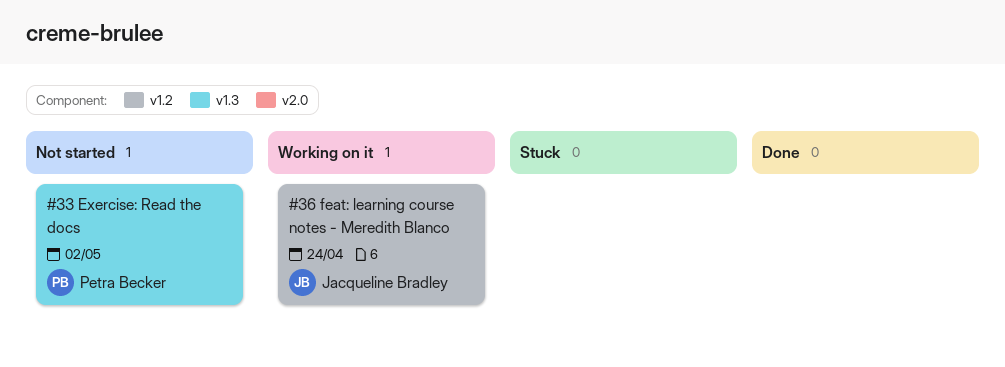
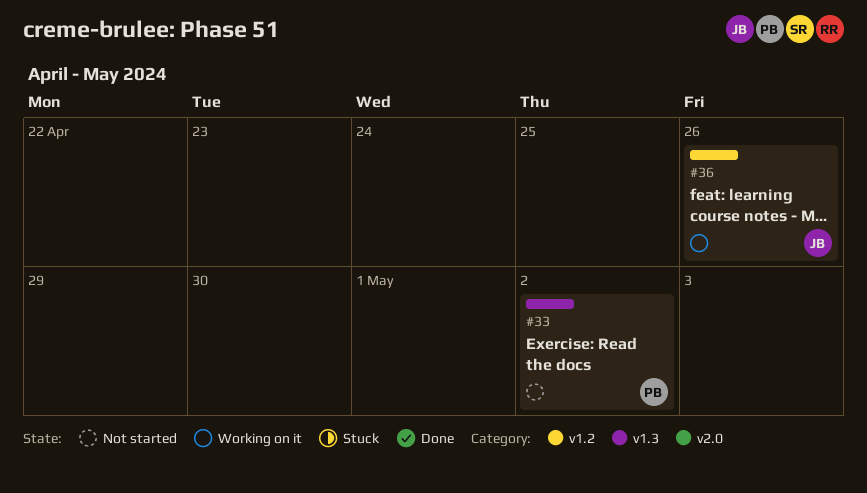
#36, due: Apr 24 -> Apr 26

